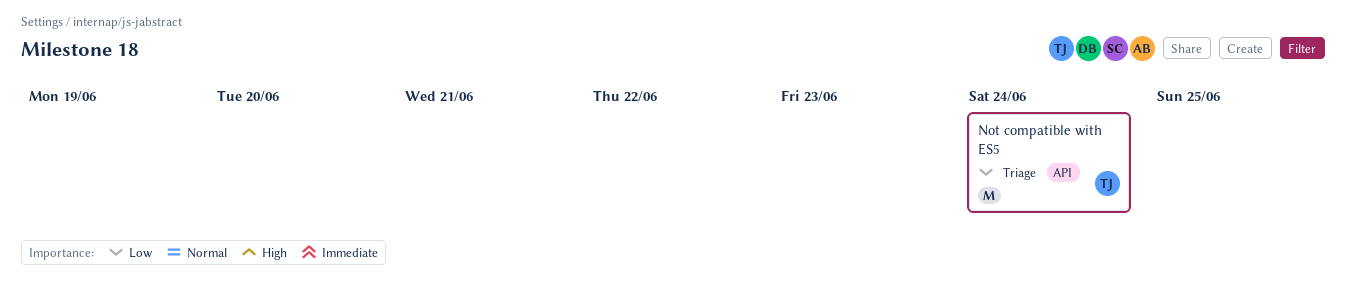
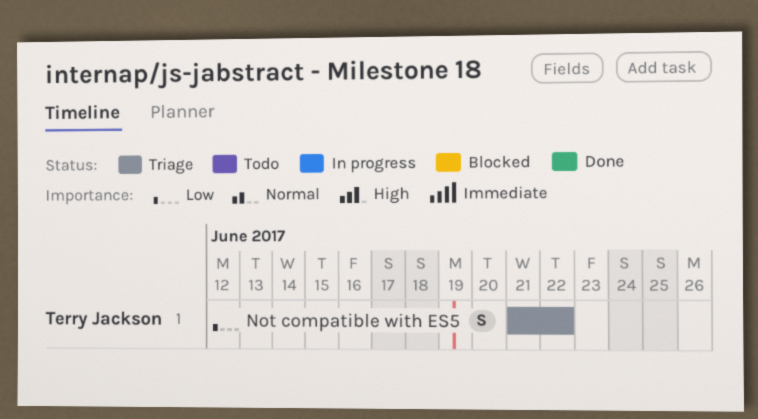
Not compatible with ES5, estimate: M -> S
Not compatible with ES5, due: Jun 24 -> Jun 22

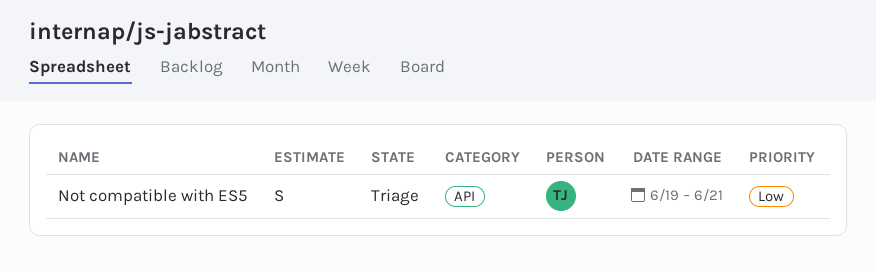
Not compatible with ES5, start: Jun 21 -> Jun 19
Not compatible with ES5, due: Jun 22 -> Jun 21

